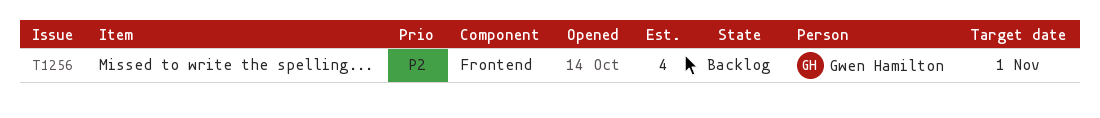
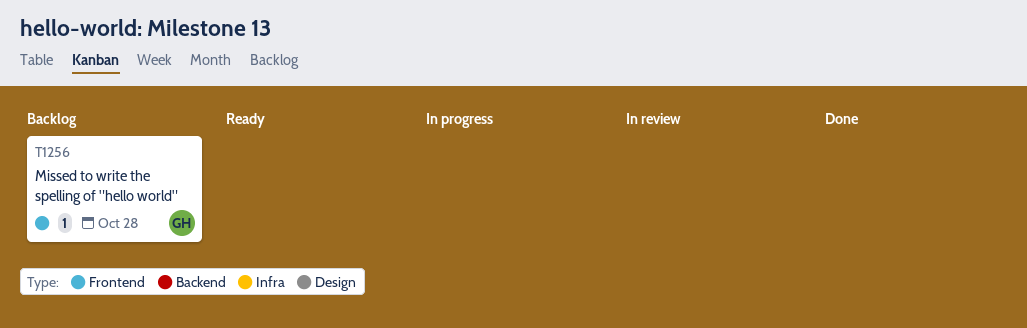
T1256, estimate: 4 -> 1
T1256, due: Nov 1 -> Oct 28

